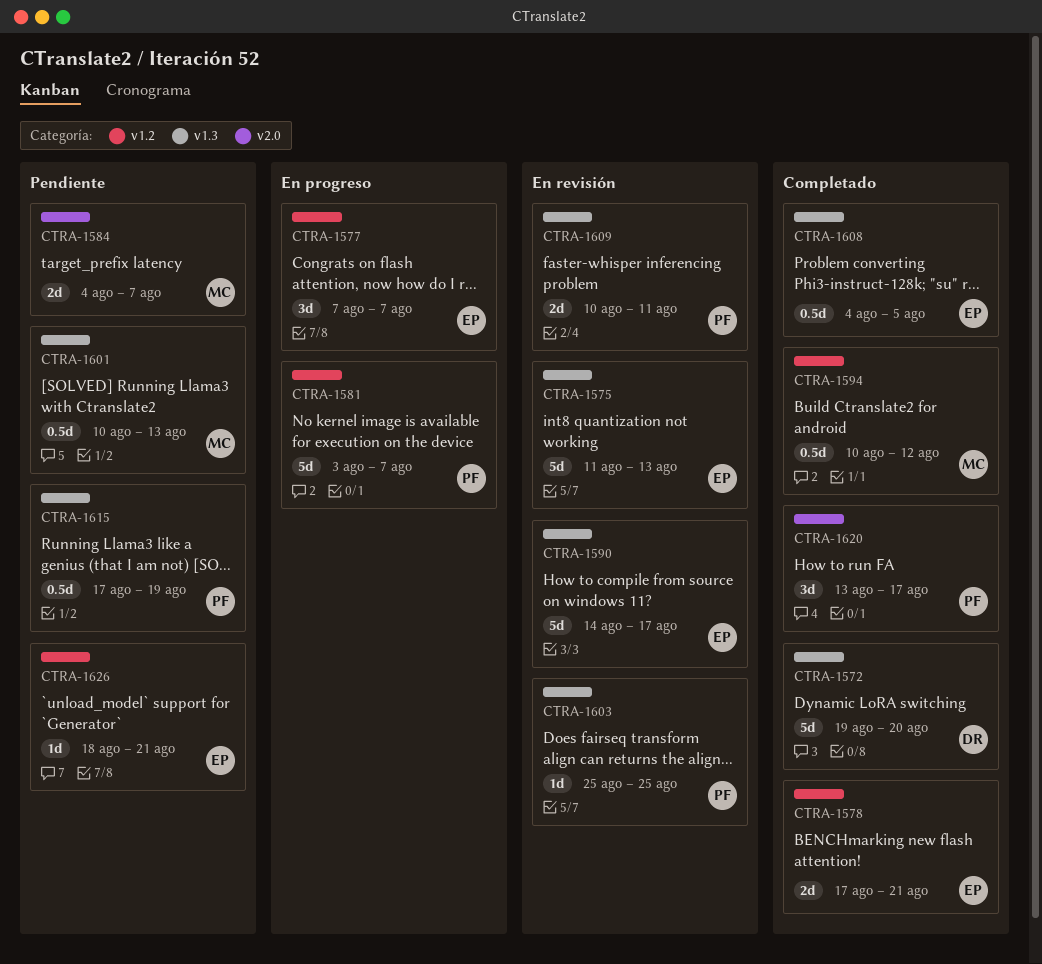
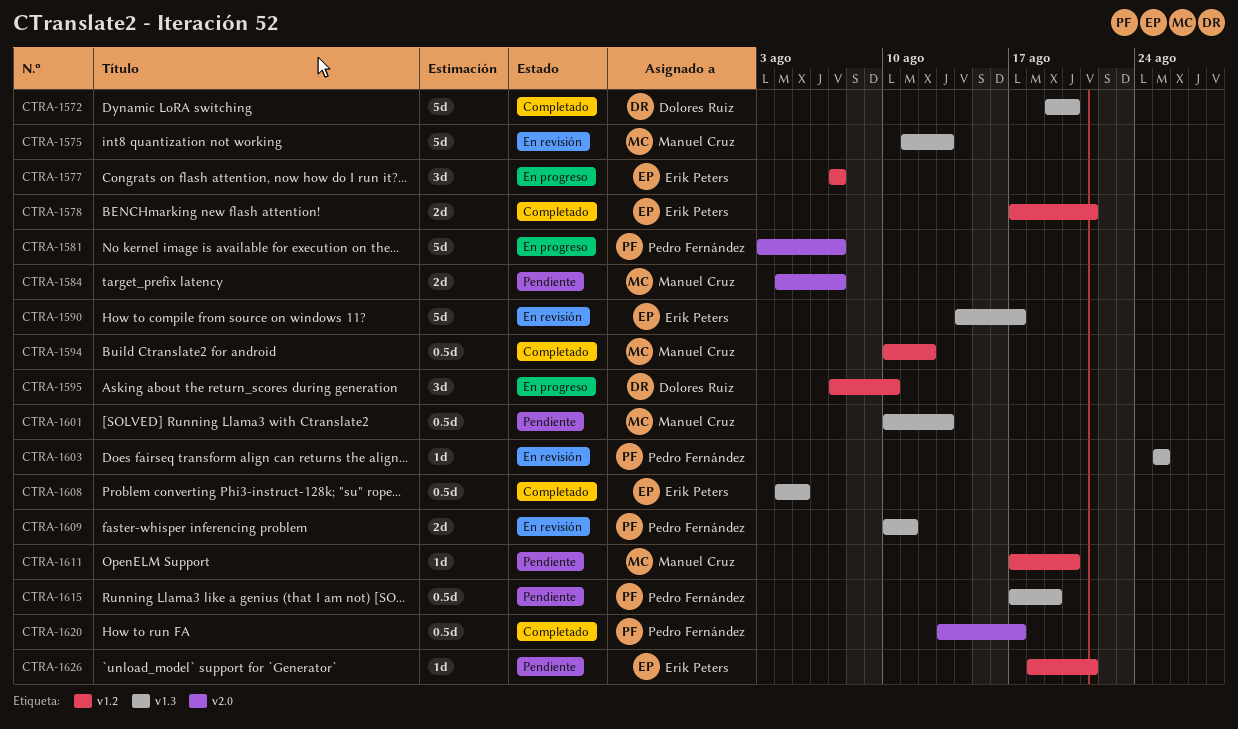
CTRA-1575, owner: Erik Peters -> Manuel Cruz
CTRA-1581, label: v1.2 -> v2.0
CTRA-1595: none -> present
CTRA-1611: none -> present
CTRA-1620, estimate: 3d -> 0.5d

